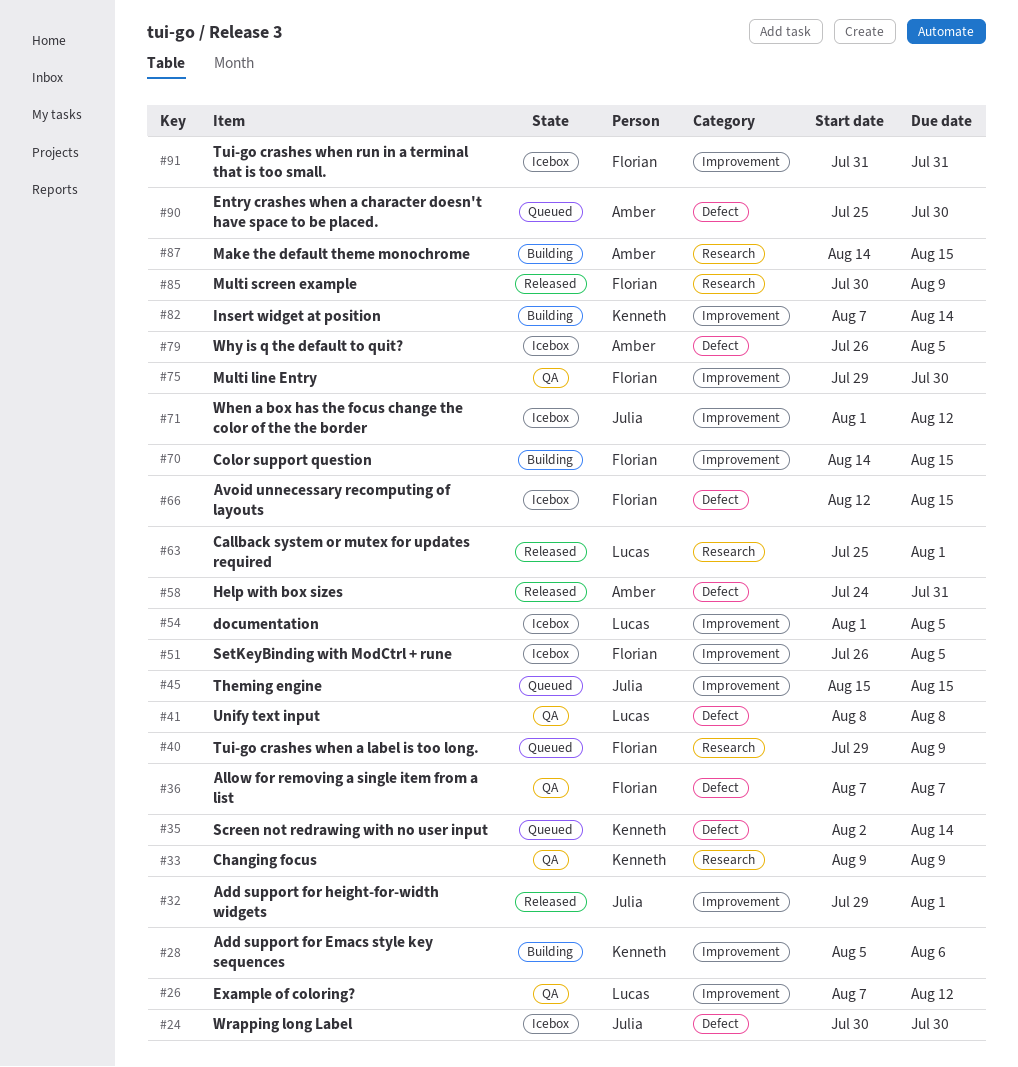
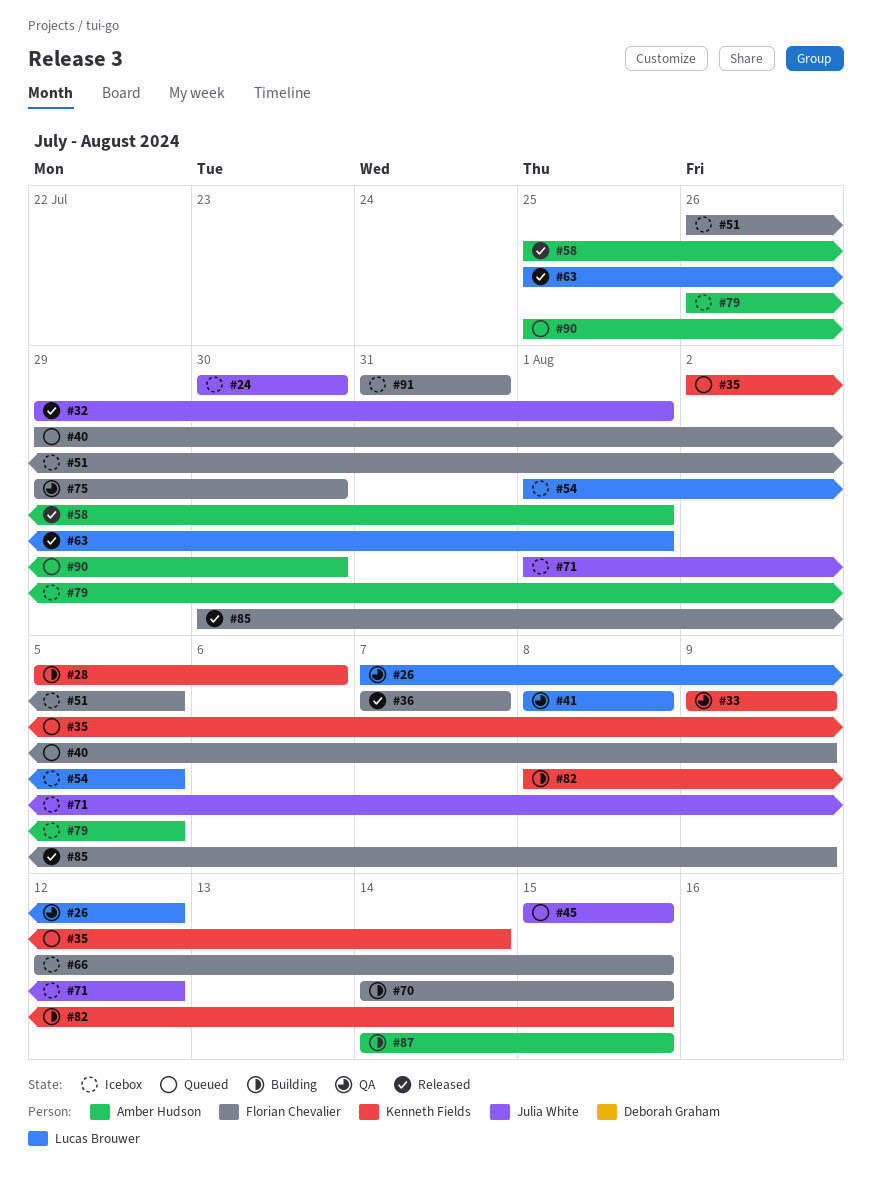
#36, status: QA -> Released
#58, start: Jul 24 -> Jul 25
#58, due: Jul 31 -> Aug 1
#82, start: Aug 7 -> Aug 8
#82, due: Aug 14 -> Aug 15

